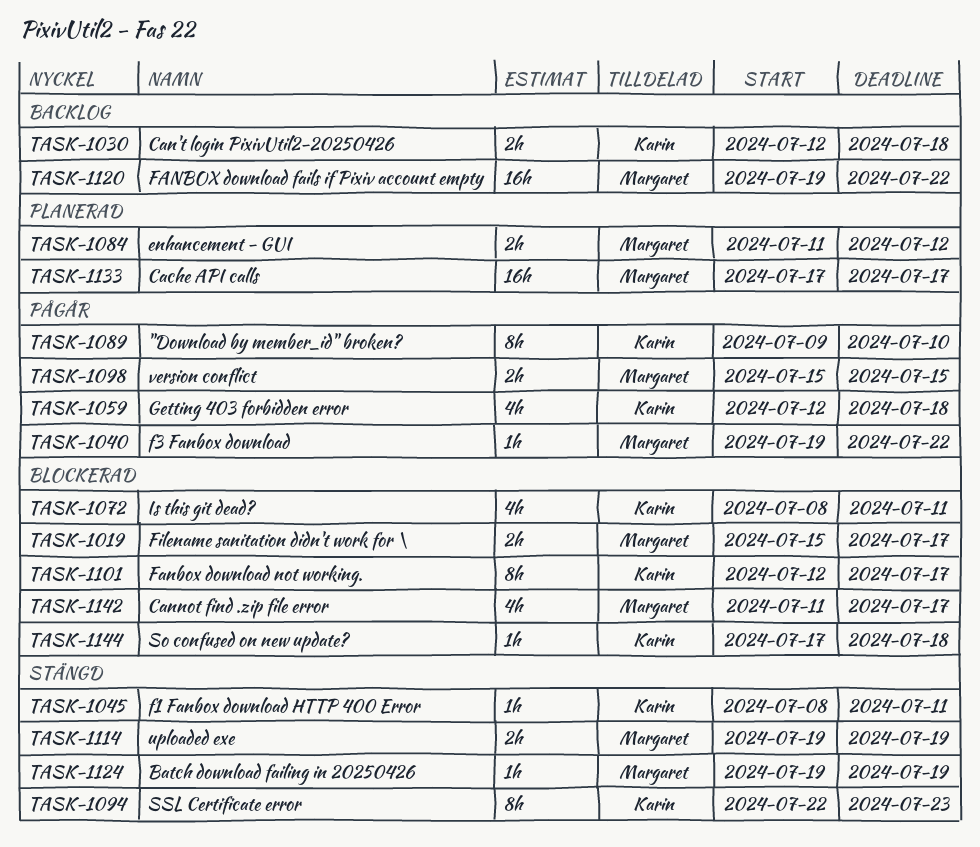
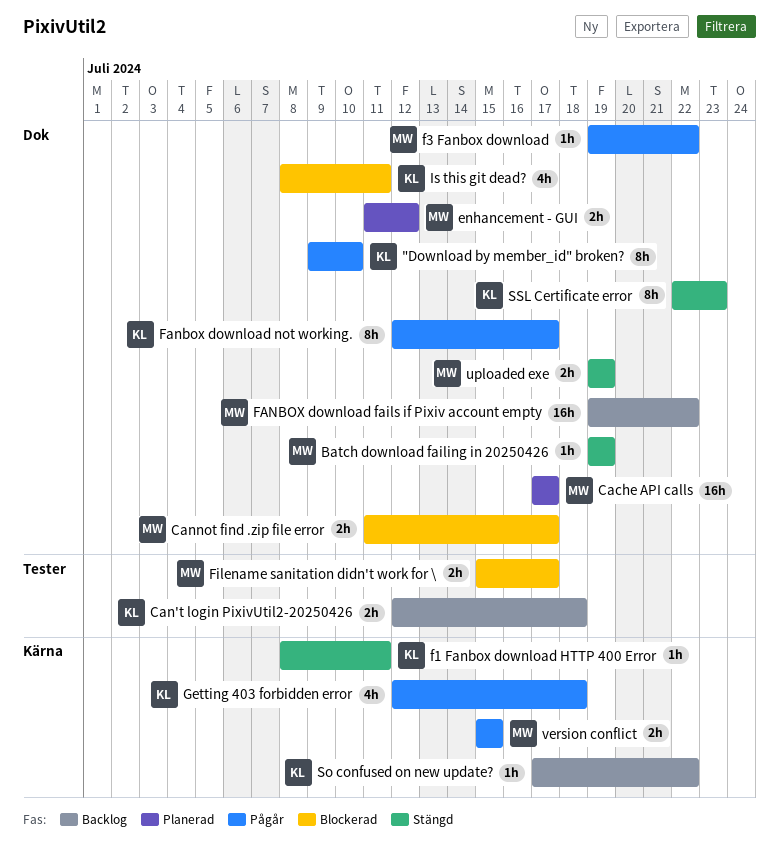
Cannot find .zip file error, estimate: 4h -> 2h
Fanbox download not working., status: Blockerad -> Pågår
So confused on new update?, status: Blockerad -> Backlog
So confused on new update?, due: Jul 18 -> Jul 22

